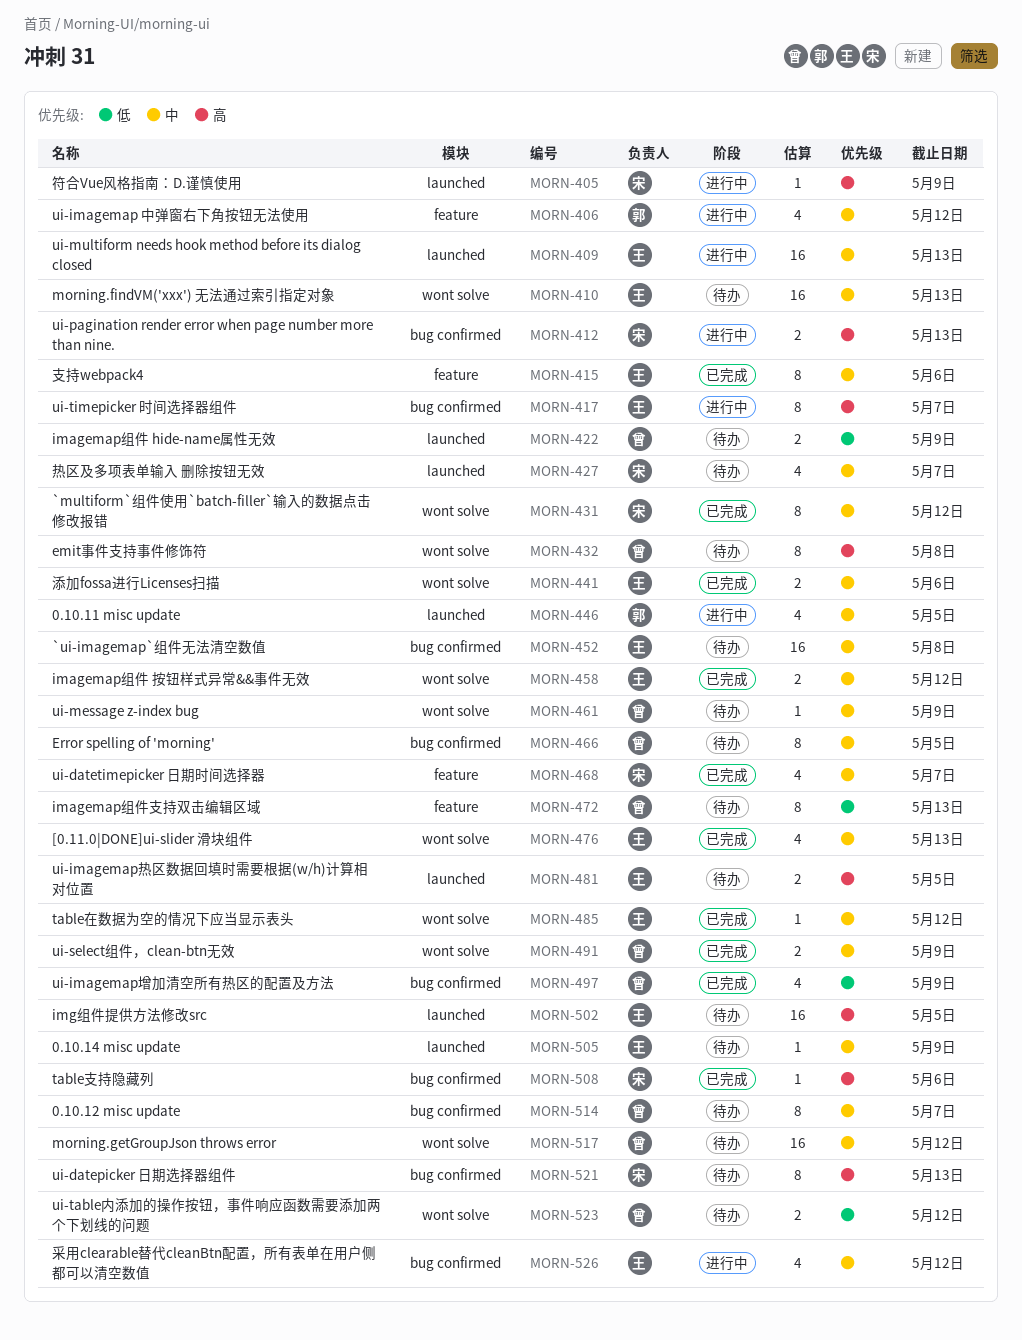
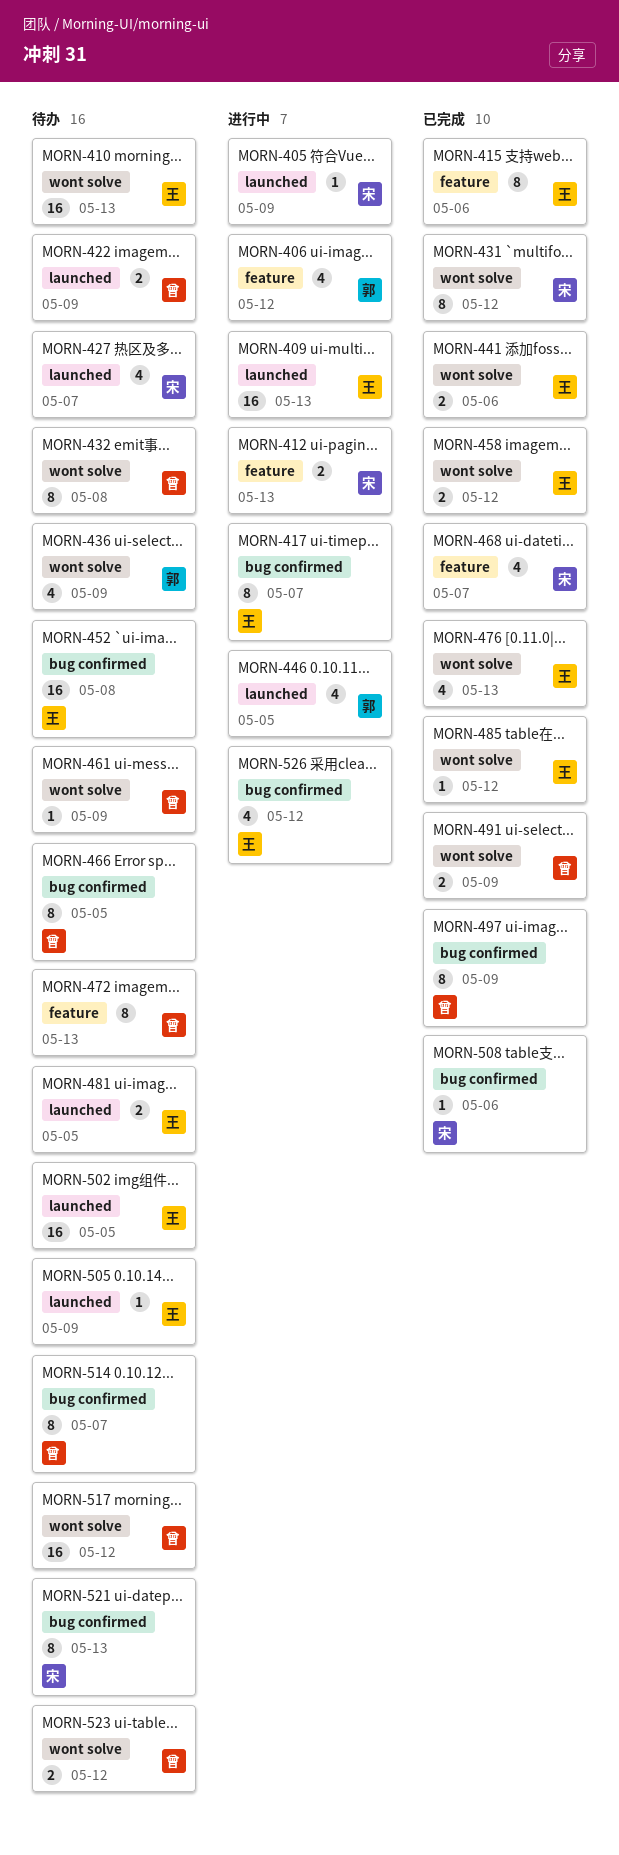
MORN-412, label: bug confirmed -> feature
MORN-436: none -> present
MORN-497, estimate: 4 -> 8

